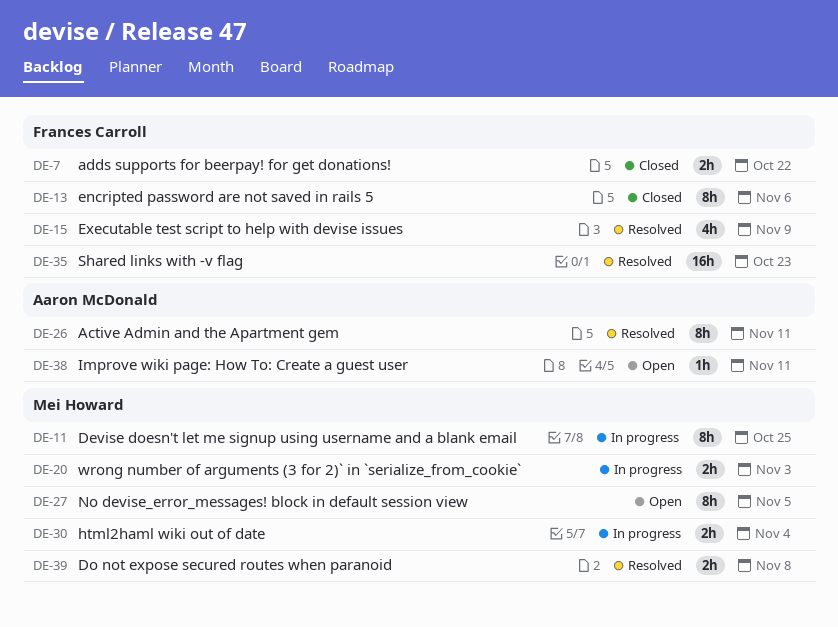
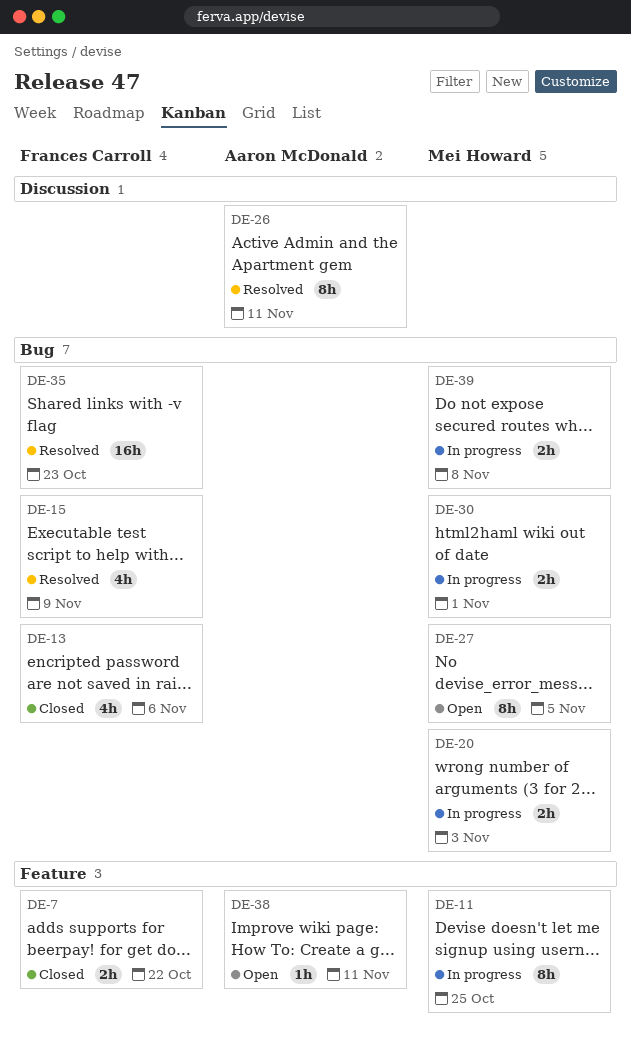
DE-13, estimate: 8h -> 4h
DE-30, due: Nov 4 -> Nov 1
DE-39, status: Resolved -> In progress

